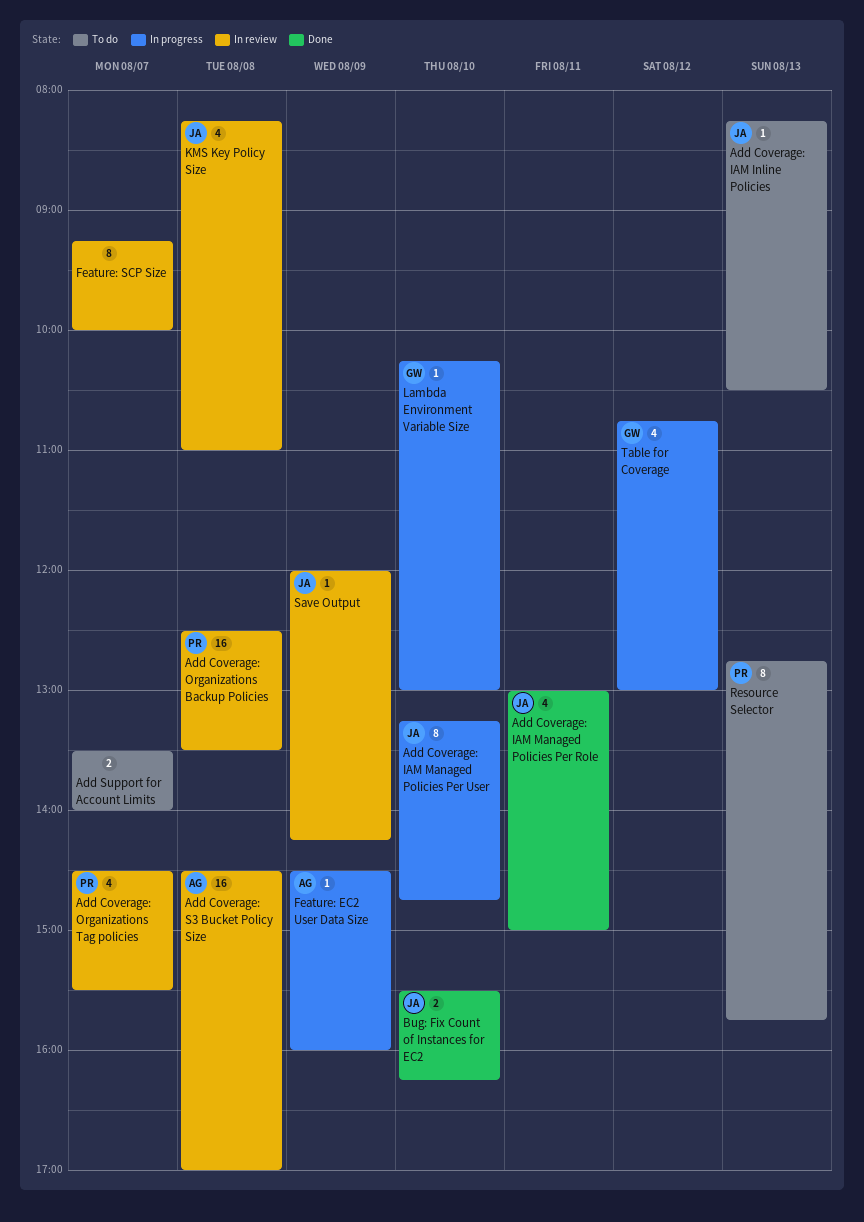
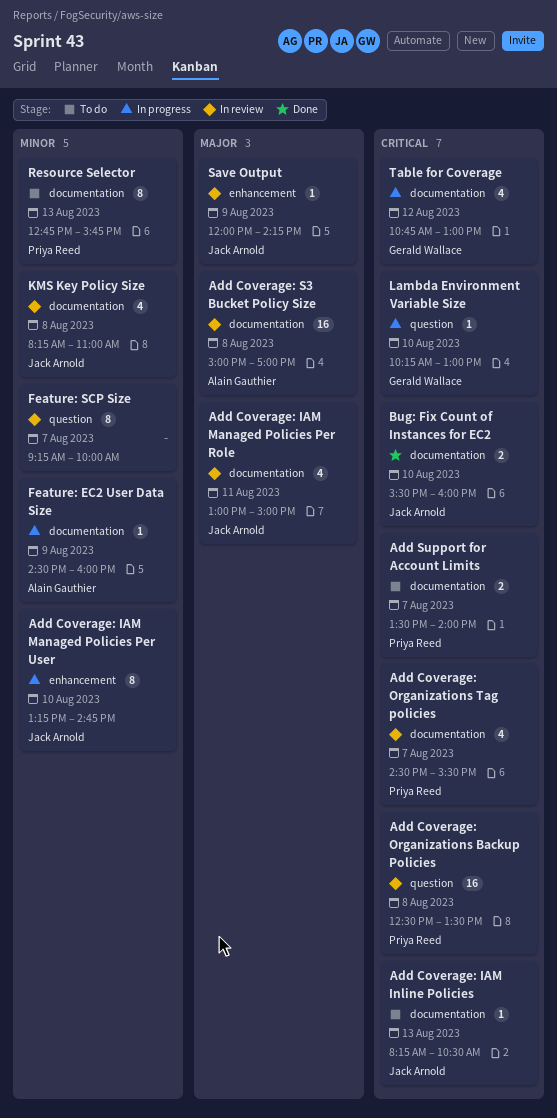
Add Coverage: IAM Managed Policies Per Role, status: Done -> In review
Add Coverage: S3 Bucket Policy Size, begins: 14:30 -> 15:00
Add Support for Account Limits, owner: none -> Priya Reed
Bug: Fix Count of Instances for EC2, ends: 16:15 -> 16:00

